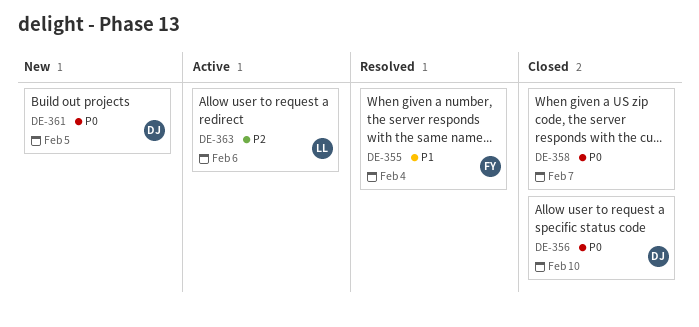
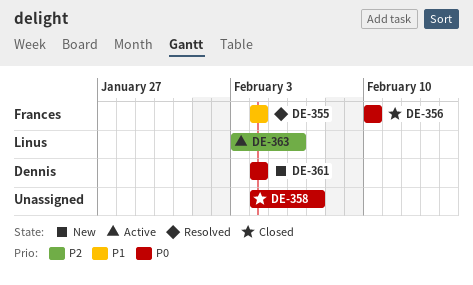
DE-356, owner: Dennis -> Frances
DE-361, due: Feb 5 -> Feb 4

